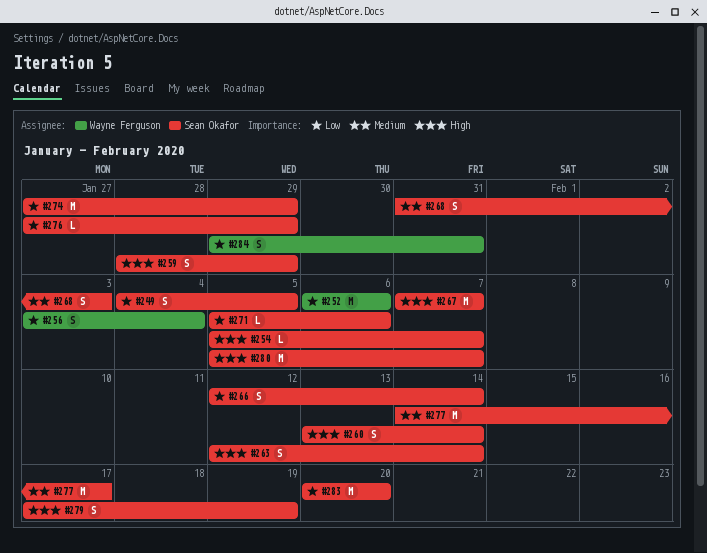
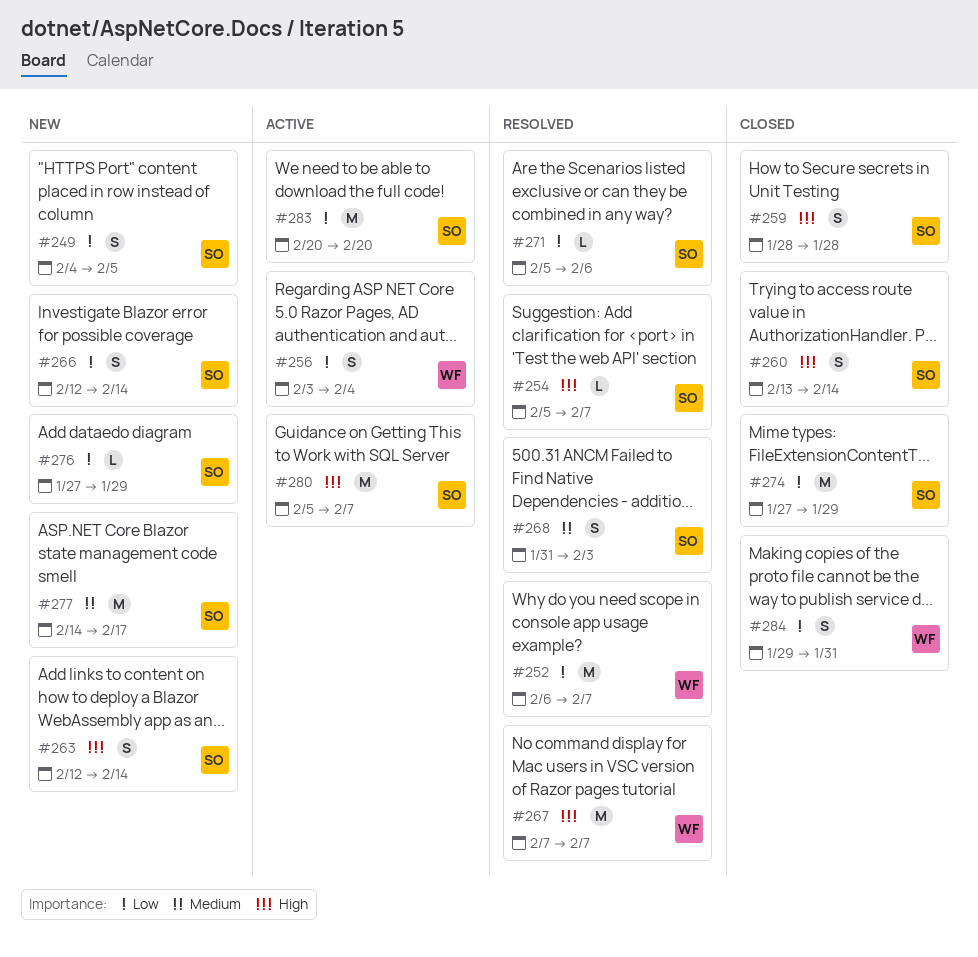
#252, due: Feb 6 -> Feb 7
#259, due: Jan 29 -> Jan 28
#267, owner: Sean Okafor -> Wayne Ferguson
#279: present -> none

